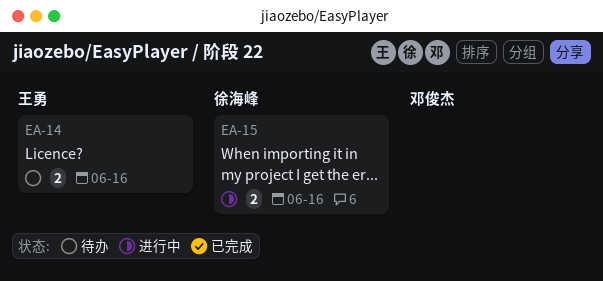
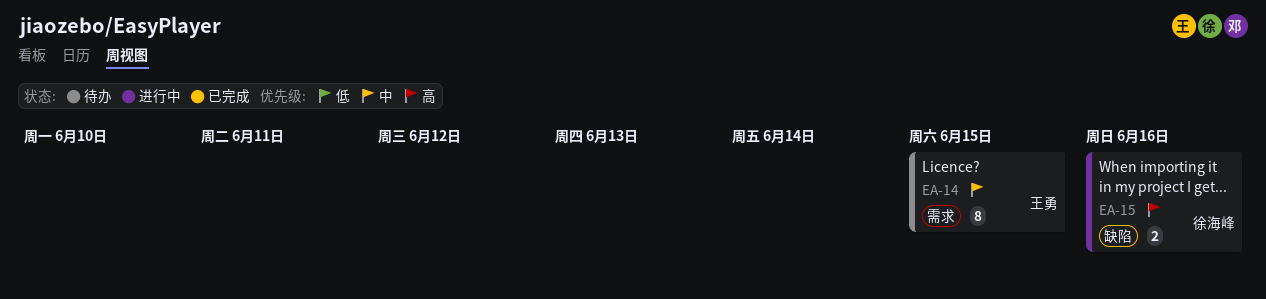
EA-14, estimate: 2 -> 8
EA-14, due: Jun 16 -> Jun 15

